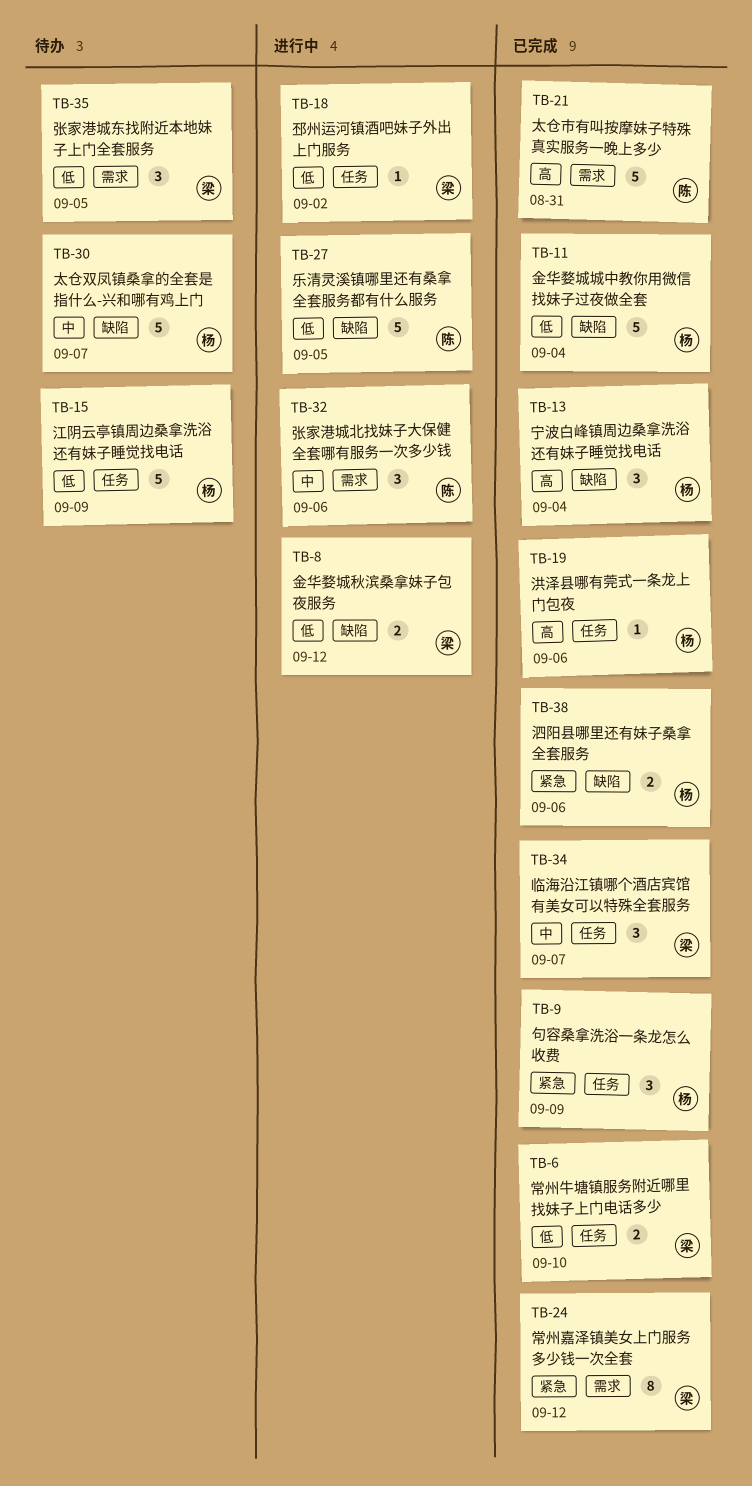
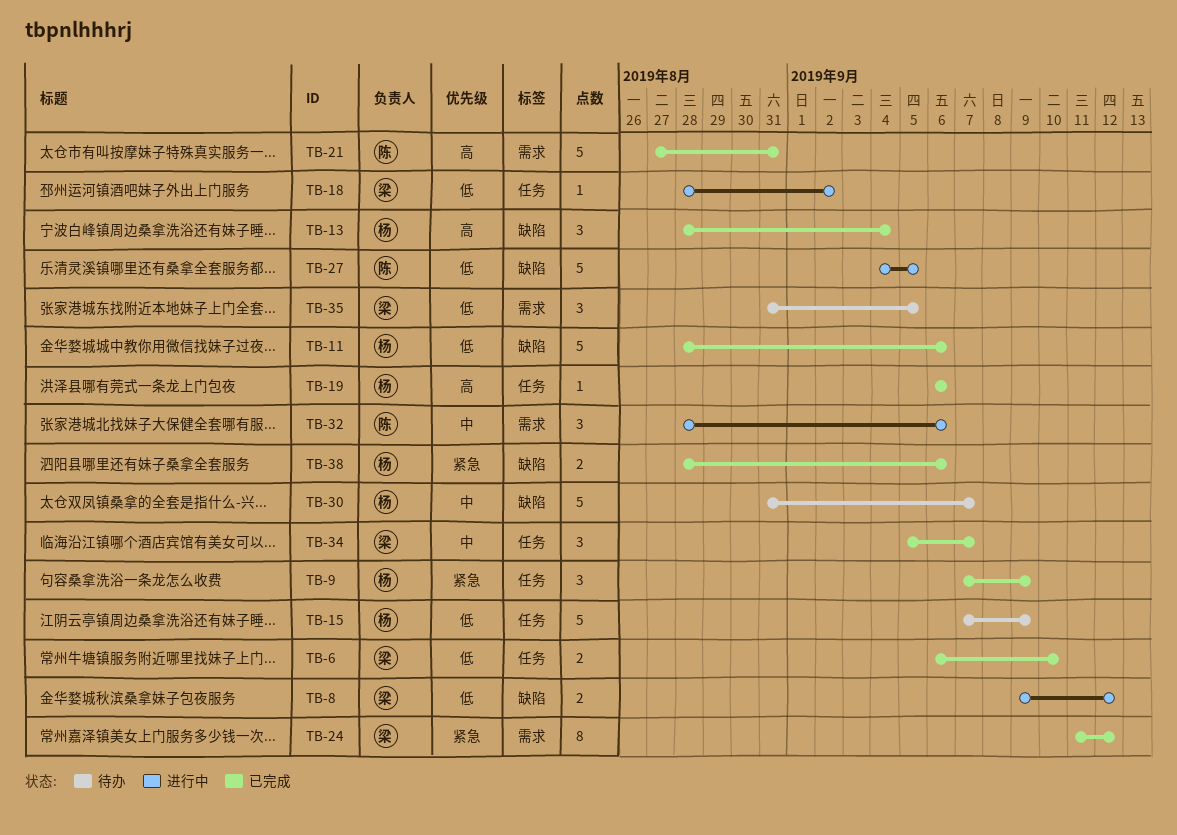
TB-11, due: Sep 4 -> Sep 6

